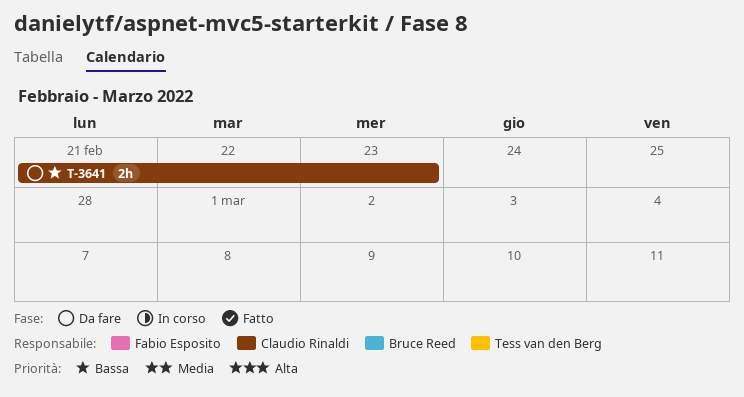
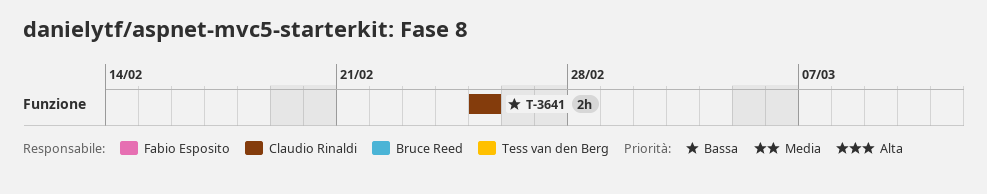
T-3641, start: Feb 21 -> Feb 25
T-3641, due: Feb 23 -> Feb 25

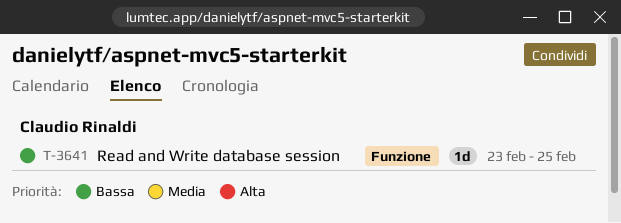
T-3641, estimate: 2h -> 1d
T-3641, start: Feb 25 -> Feb 23

